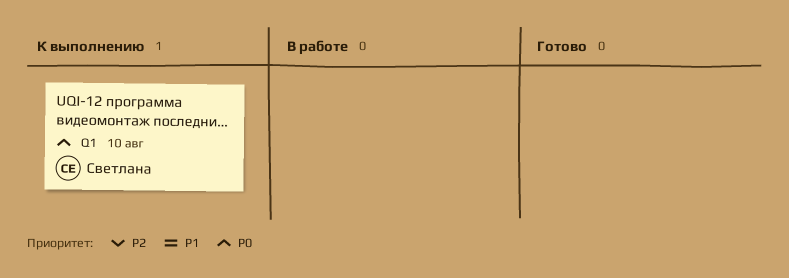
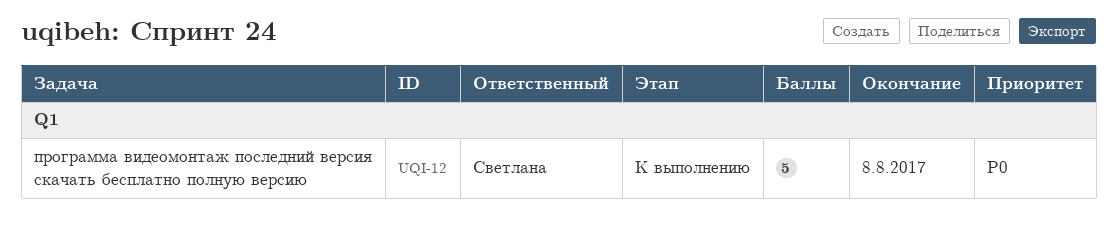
UQI-12, due: Aug 10 -> Aug 8

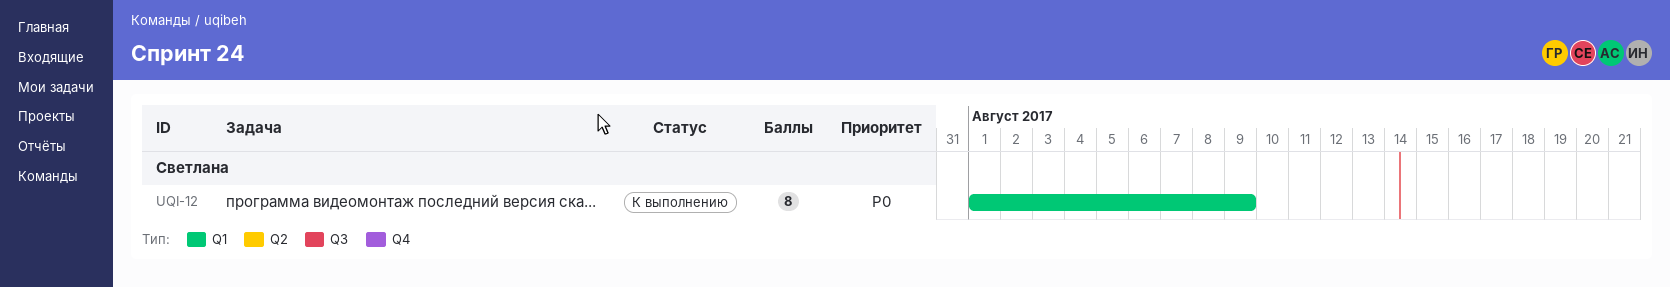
UQI-12, estimate: 5 -> 8
UQI-12, due: Aug 8 -> Aug 9

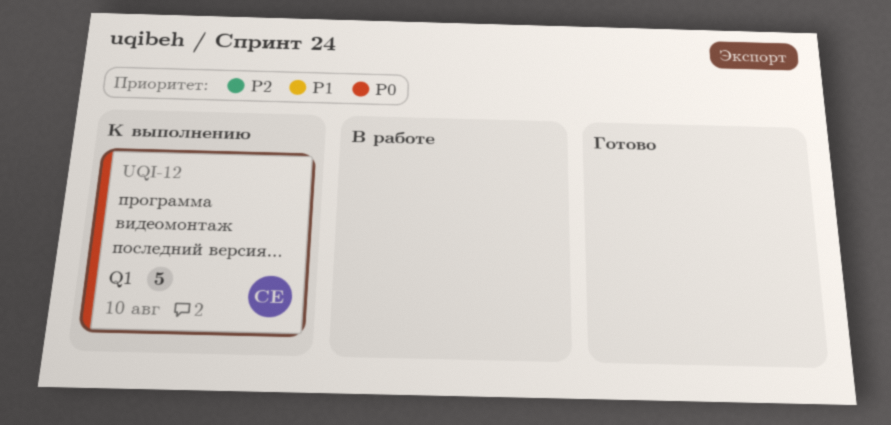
UQI-12, estimate: 8 -> 5
UQI-12, due: Aug 9 -> Aug 10

